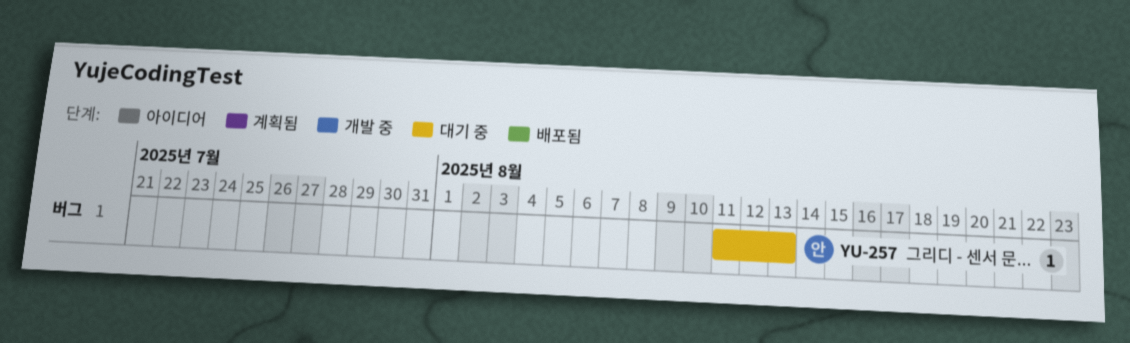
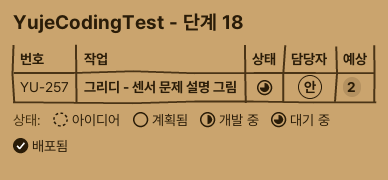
YU-257, estimate: 1 -> 2

